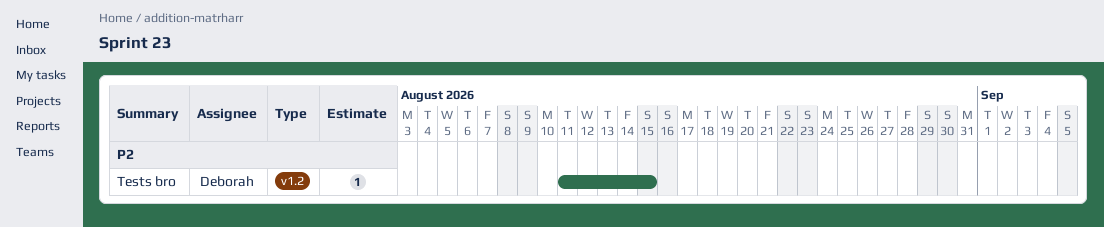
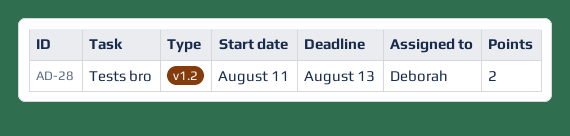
Tests bro, estimate: 1 -> 2
Tests bro, due: Aug 15 -> Aug 13

